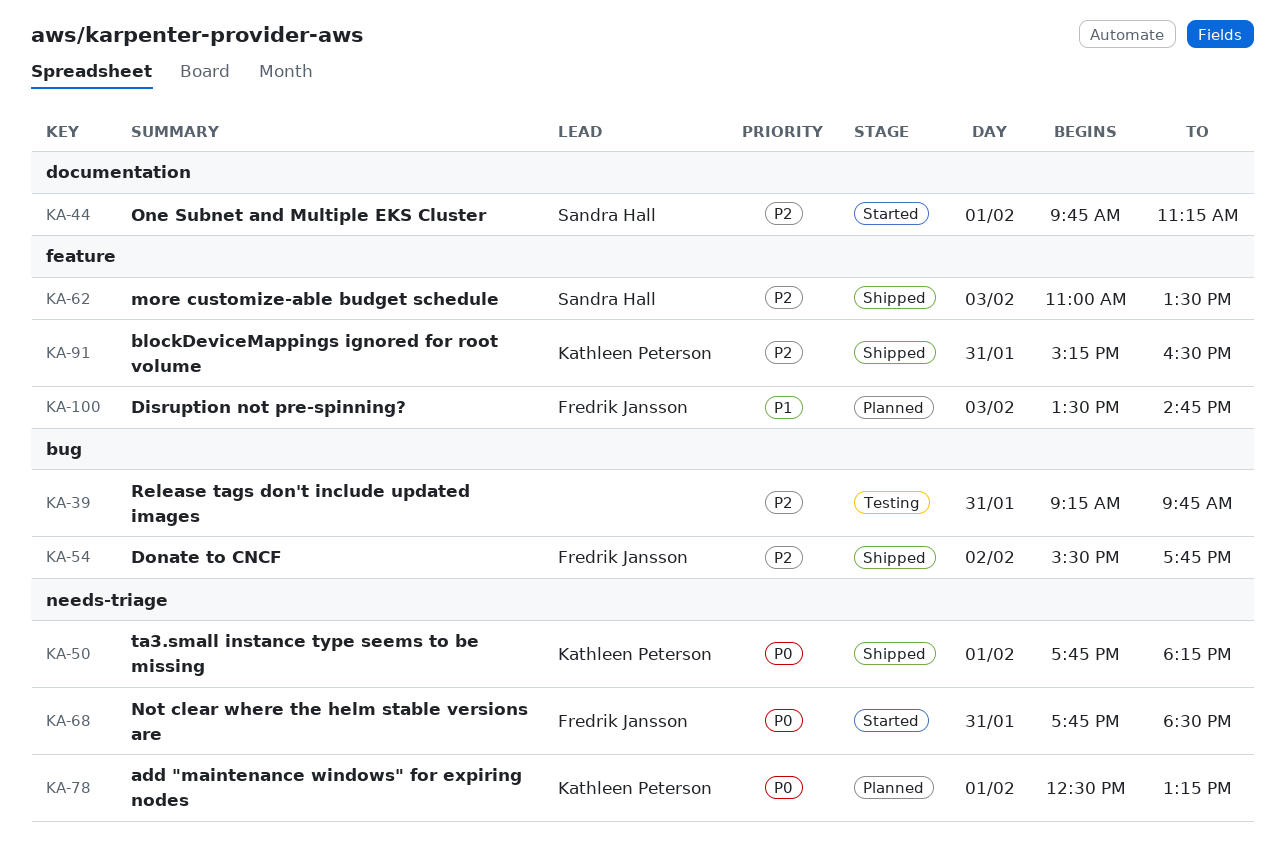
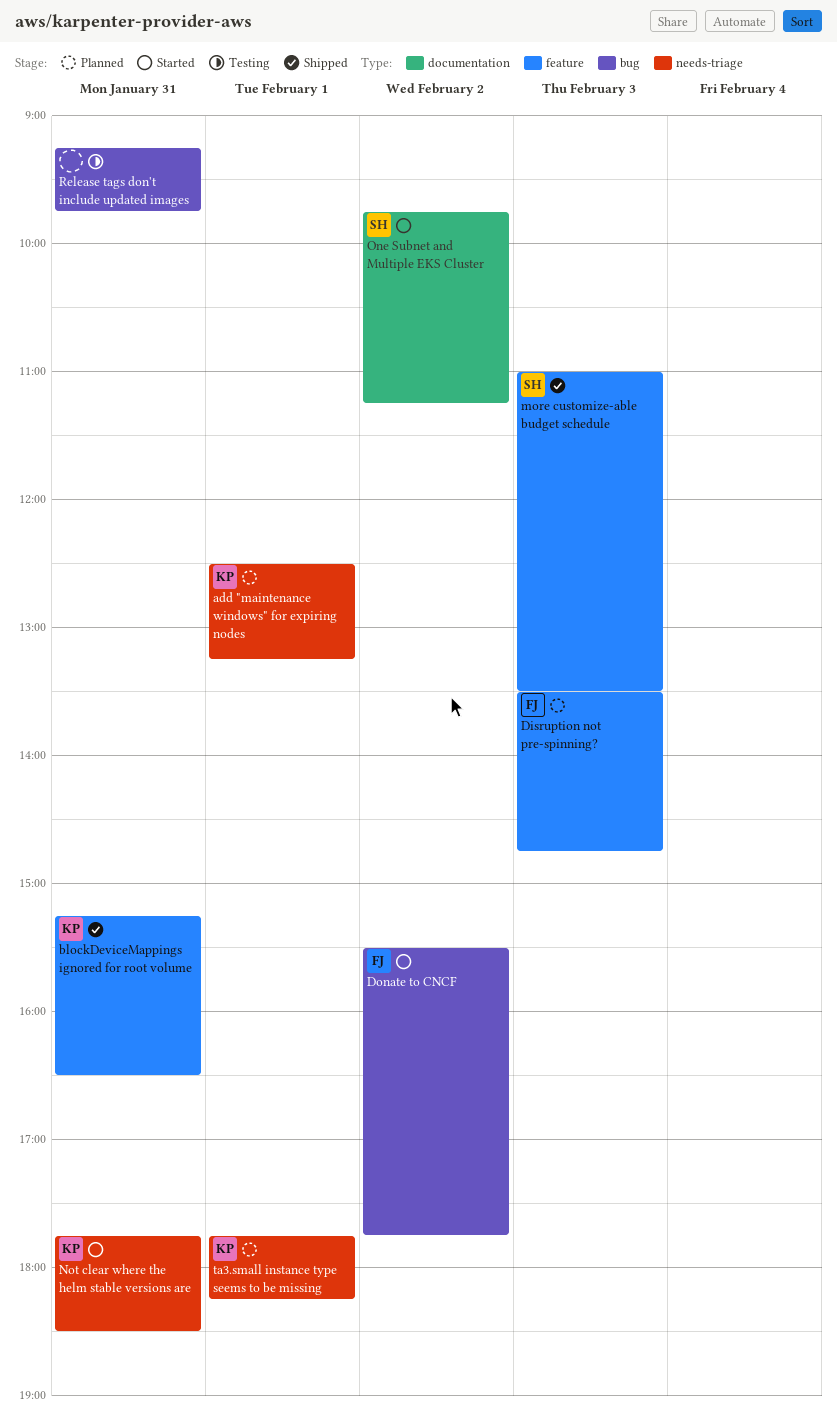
Donate to CNCF, status: Shipped -> Started
Not clear where the helm stable versions are, owner: Fredrik Jansson -> Kathleen Peterson
One Subnet and Multiple EKS Cluster, day: Feb 1 -> Feb 2
ta3.small instance type seems to be missing, status: Shipped -> Planned

